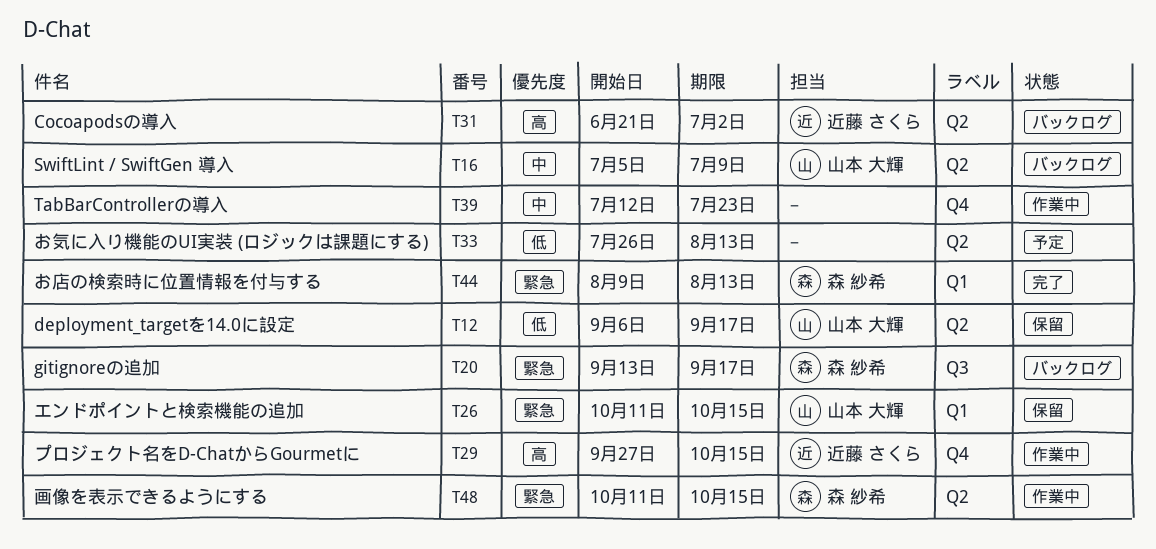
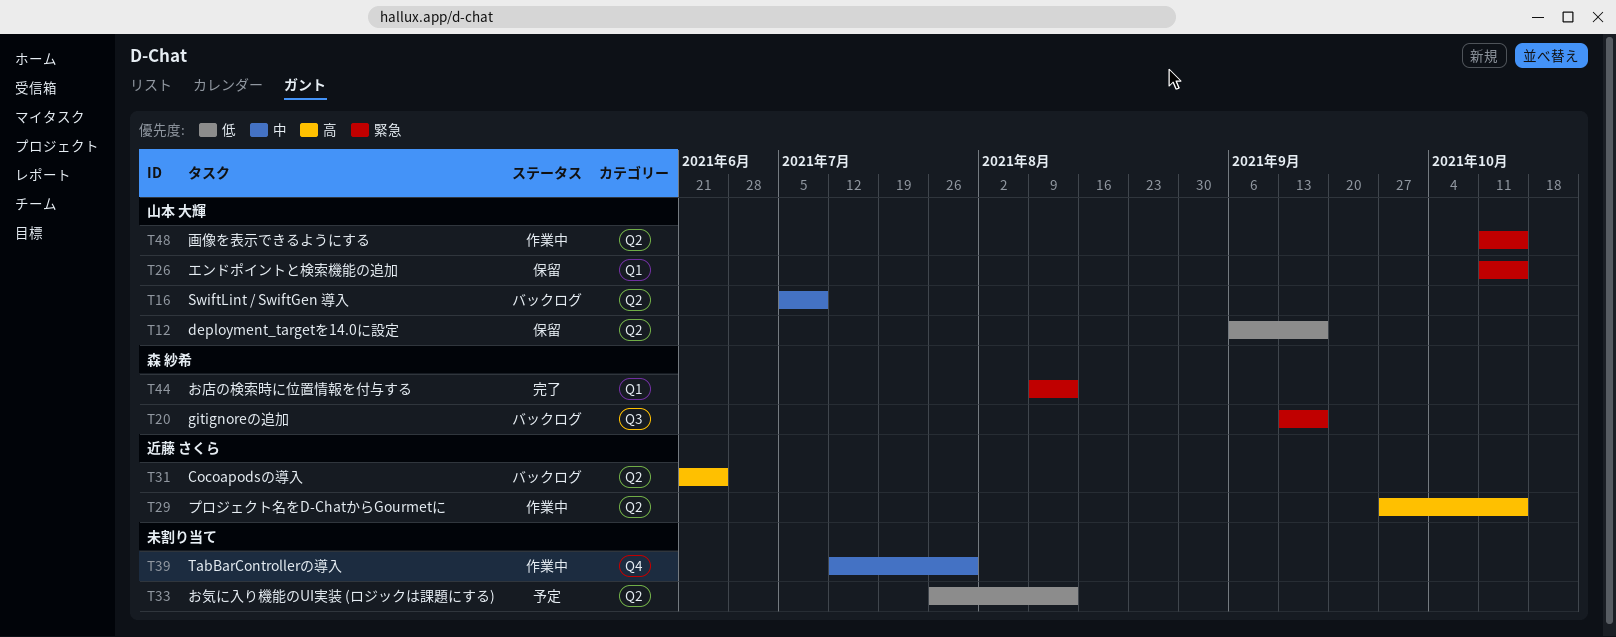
T29, label: Q4 -> Q2
T31, due: Jul 2 -> Jun 25
T39, due: Jul 23 -> Jul 30
T48, owner: 森 紗希 -> 山本 大輝

